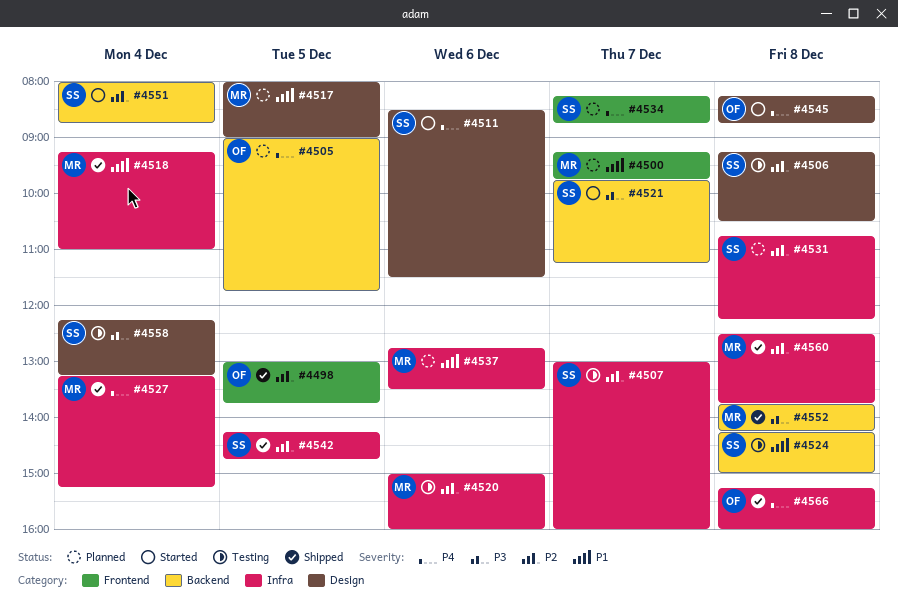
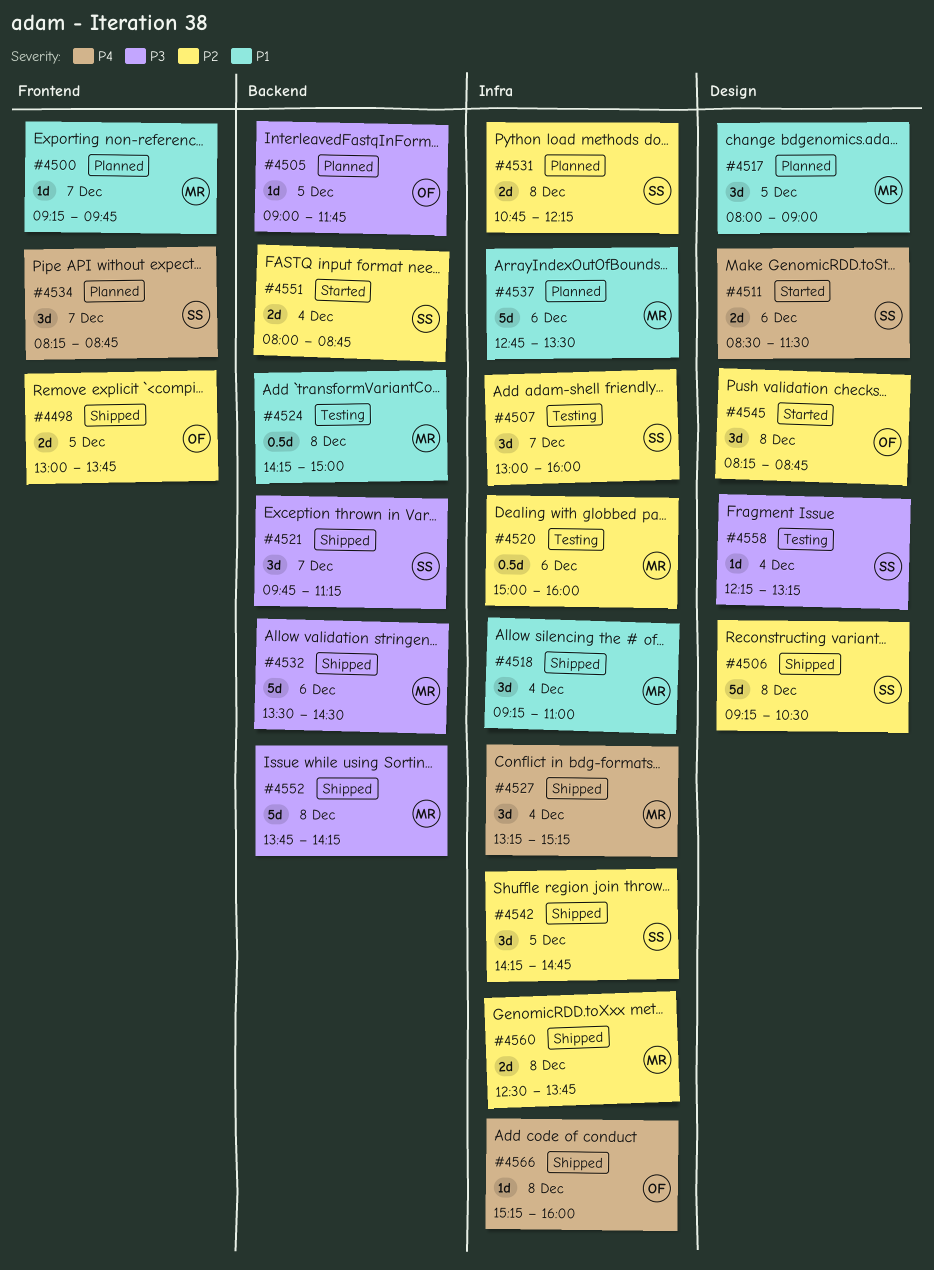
#4505, priority: P4 -> P3
#4506, status: Testing -> Shipped
#4521, status: Started -> Shipped
#4524, owner: SS -> MR
#4532: none -> present
#4545, priority: P4 -> P2

